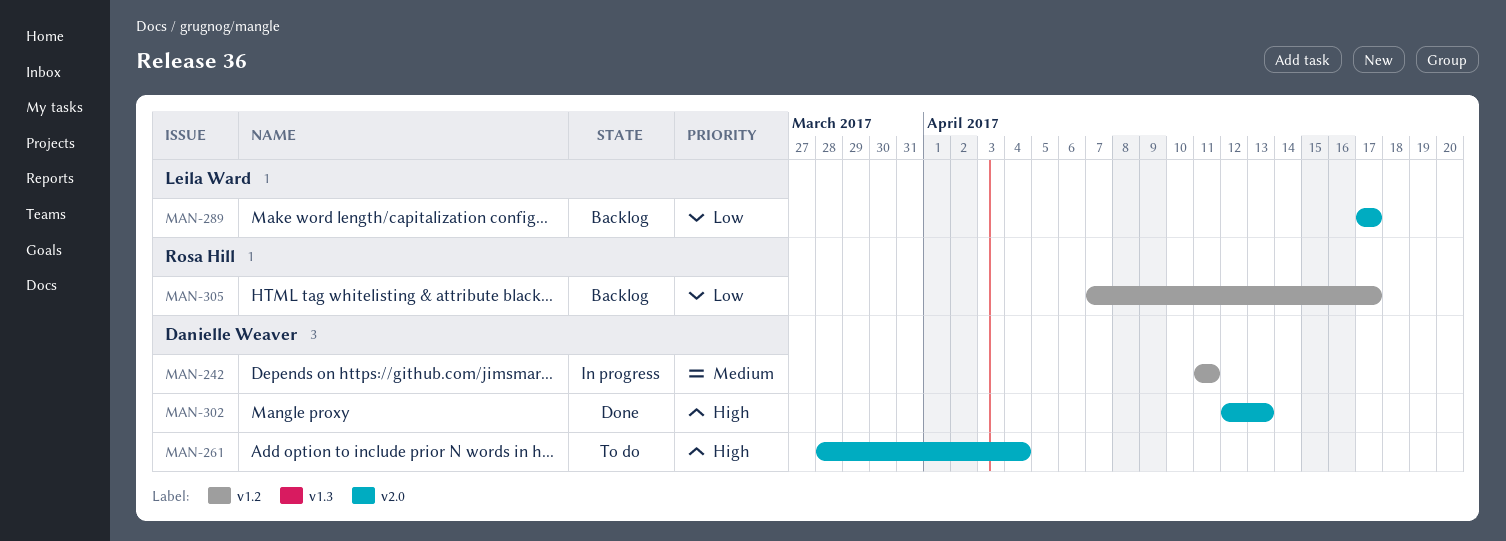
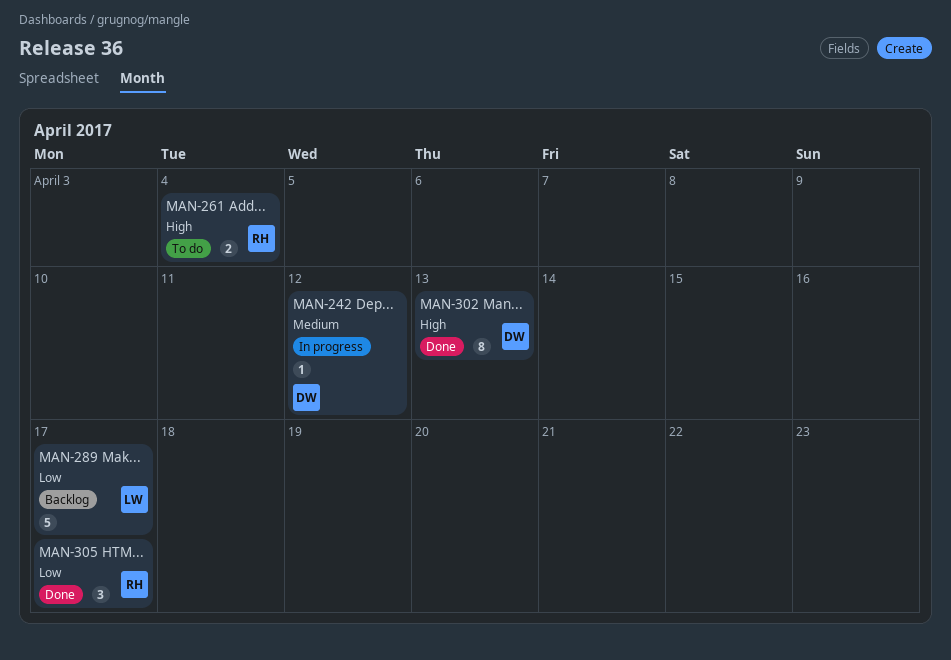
MAN-242, due: Apr 11 -> Apr 12
MAN-261, owner: Danielle Weaver -> Rosa Hill
MAN-305, status: Backlog -> Done

